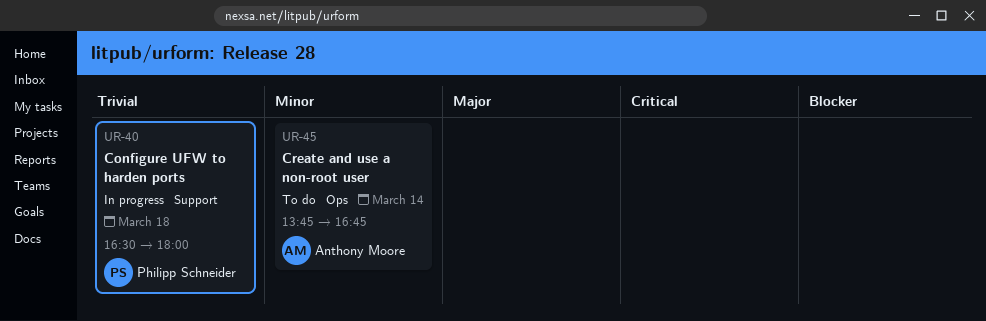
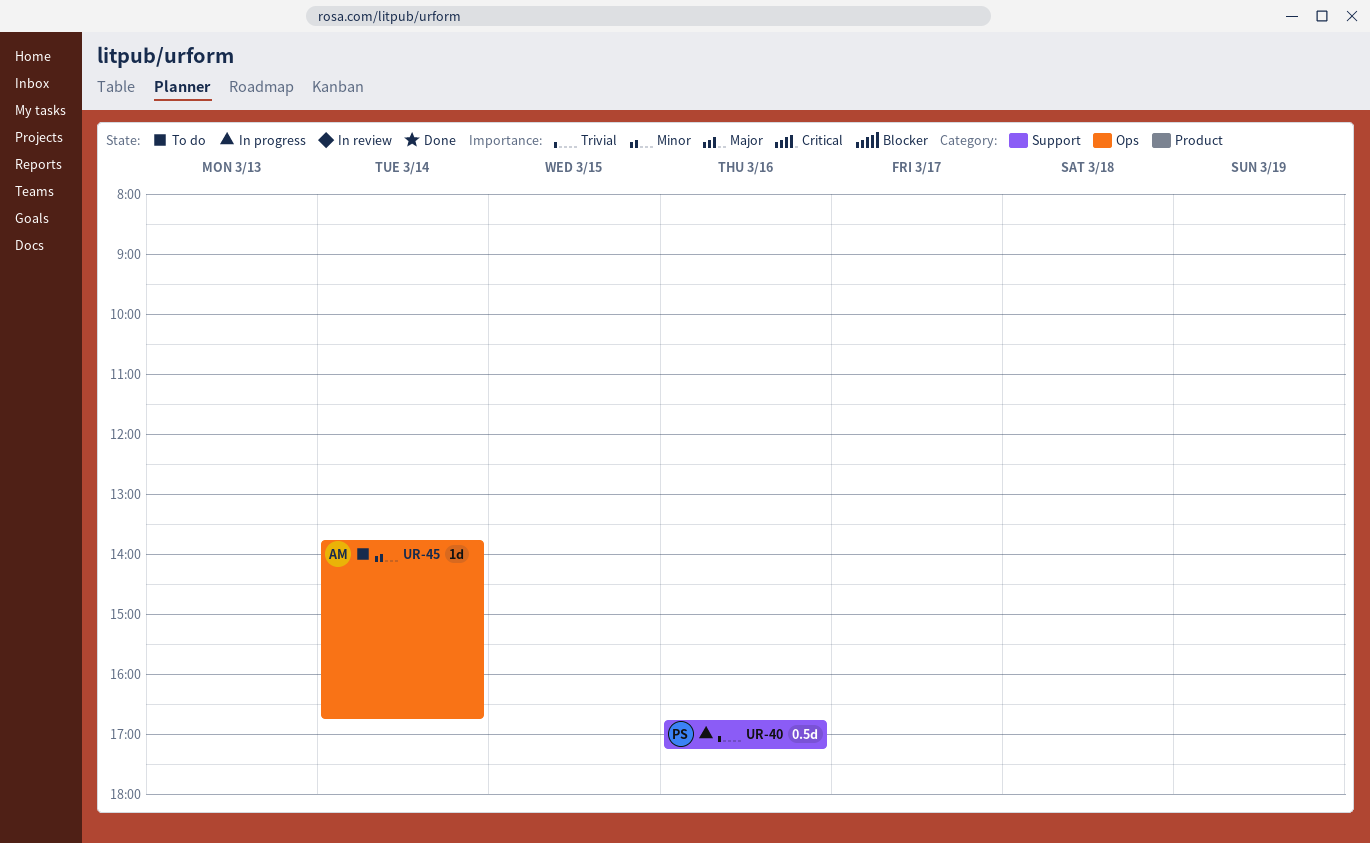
UR-40, day: Mar 18 -> Mar 16
UR-40, begins: 16:30 -> 16:45
UR-40, ends: 18:00 -> 17:15

